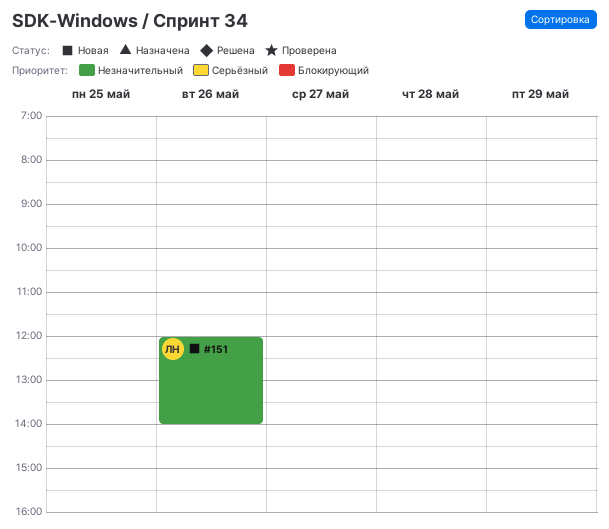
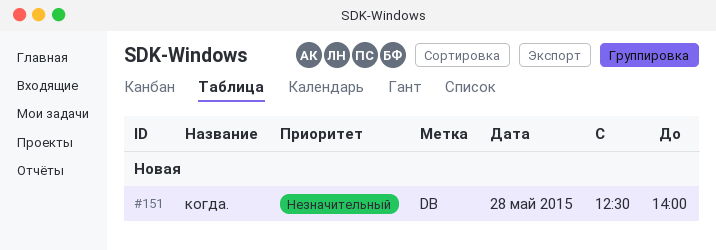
#151, day: May 26 -> May 28
#151, begins: 12:00 -> 12:30

